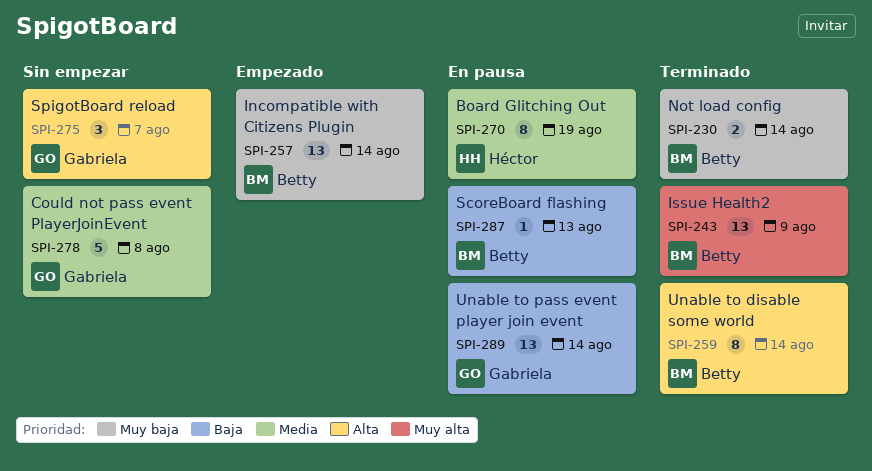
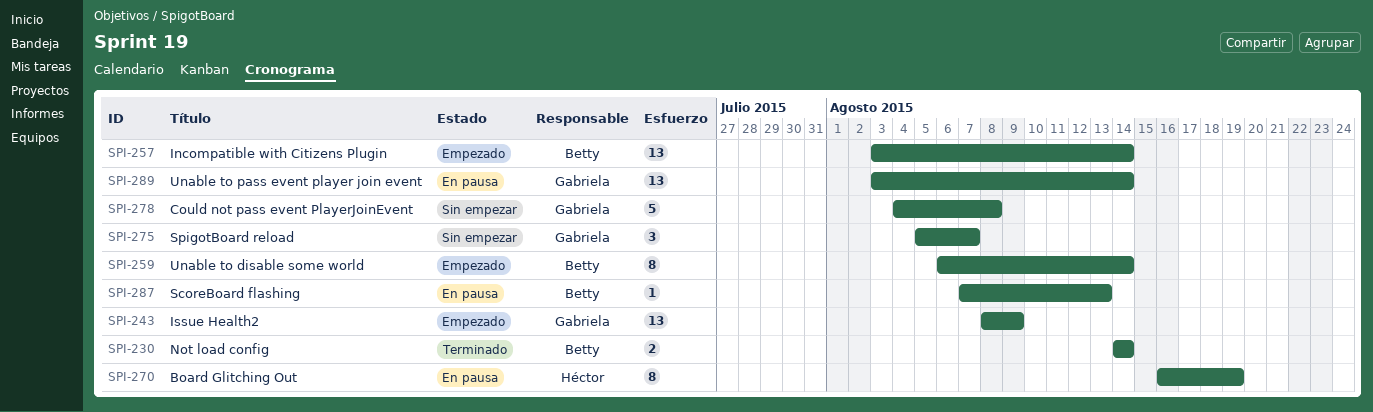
SPI-243, status: Terminado -> Empezado
SPI-243, owner: Betty -> Gabriela
SPI-259, status: Terminado -> Empezado

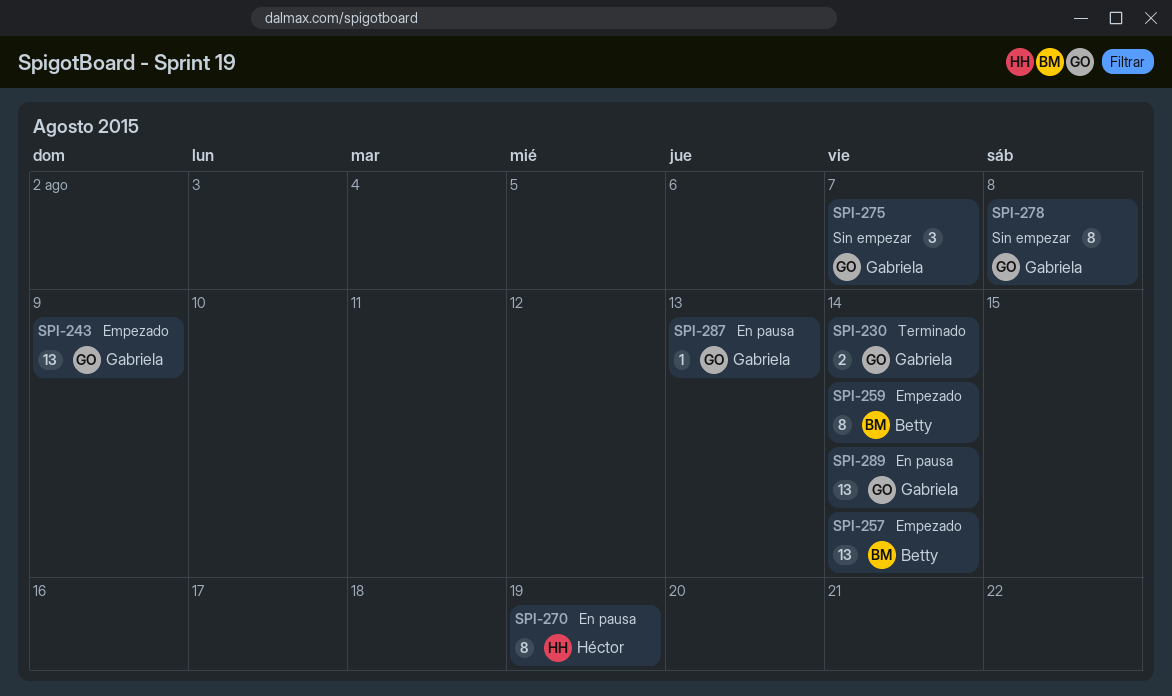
SPI-230, owner: Betty -> Gabriela
SPI-278, estimate: 5 -> 8
SPI-287, owner: Betty -> Gabriela

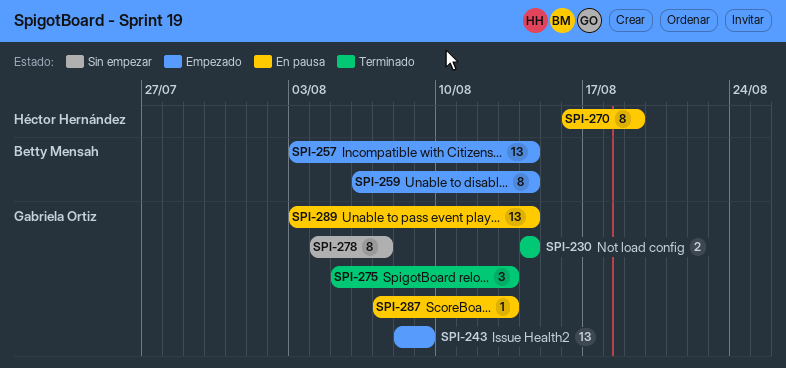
SPI-275, status: Sin empezar -> Terminado
SPI-275, due: Aug 7 -> Aug 13
SPI-278, due: Aug 8 -> Aug 7

